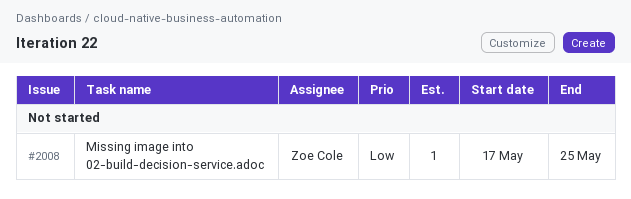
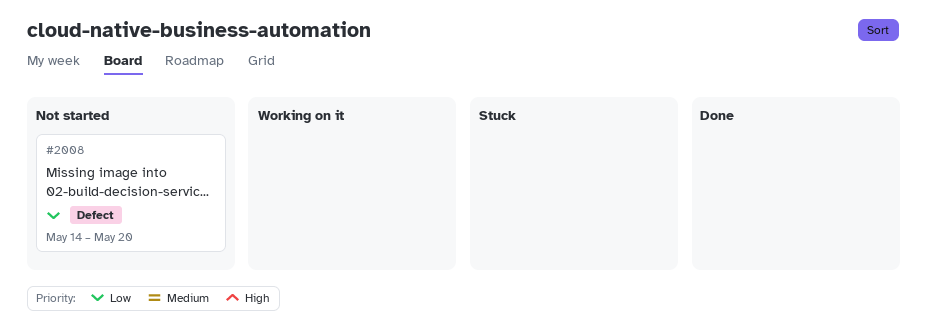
#2008, start: May 17 -> May 14
#2008, due: May 25 -> May 20

